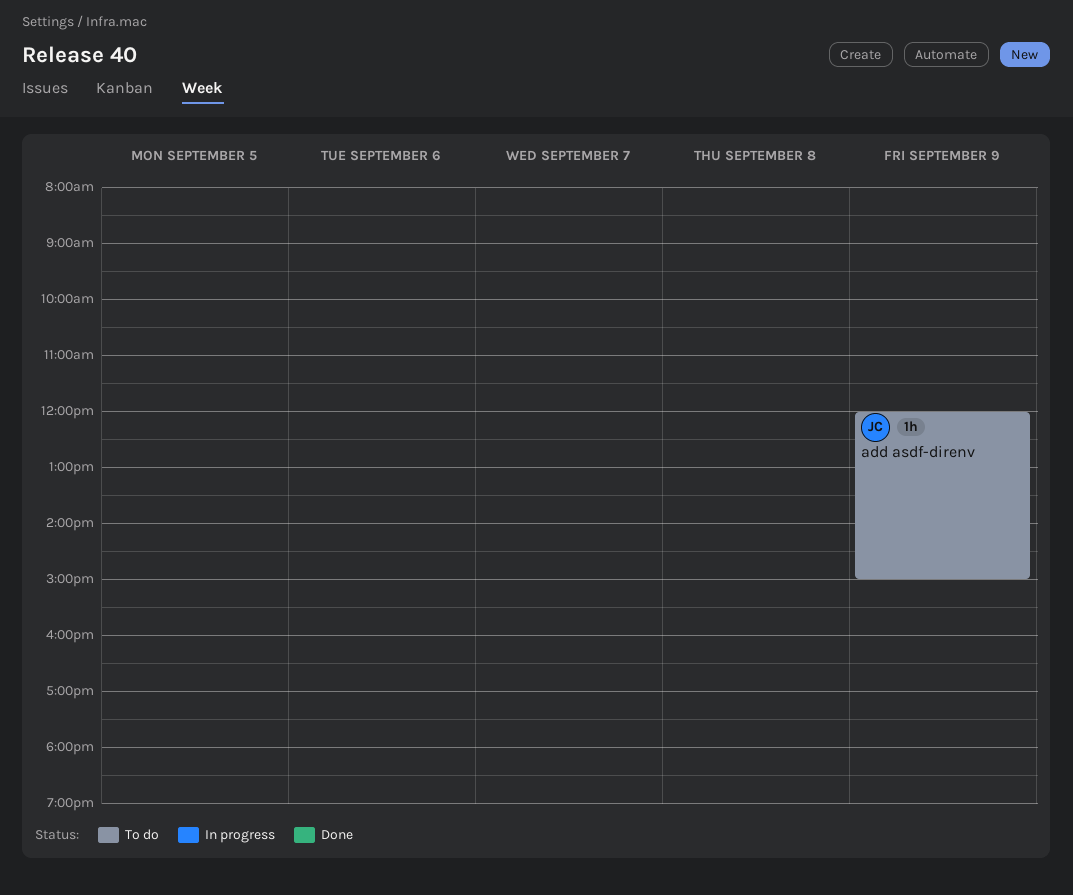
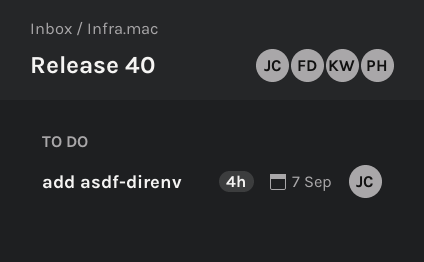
add asdf-direnv, estimate: 1h -> 4h
add asdf-direnv, day: Sep 9 -> Sep 7

